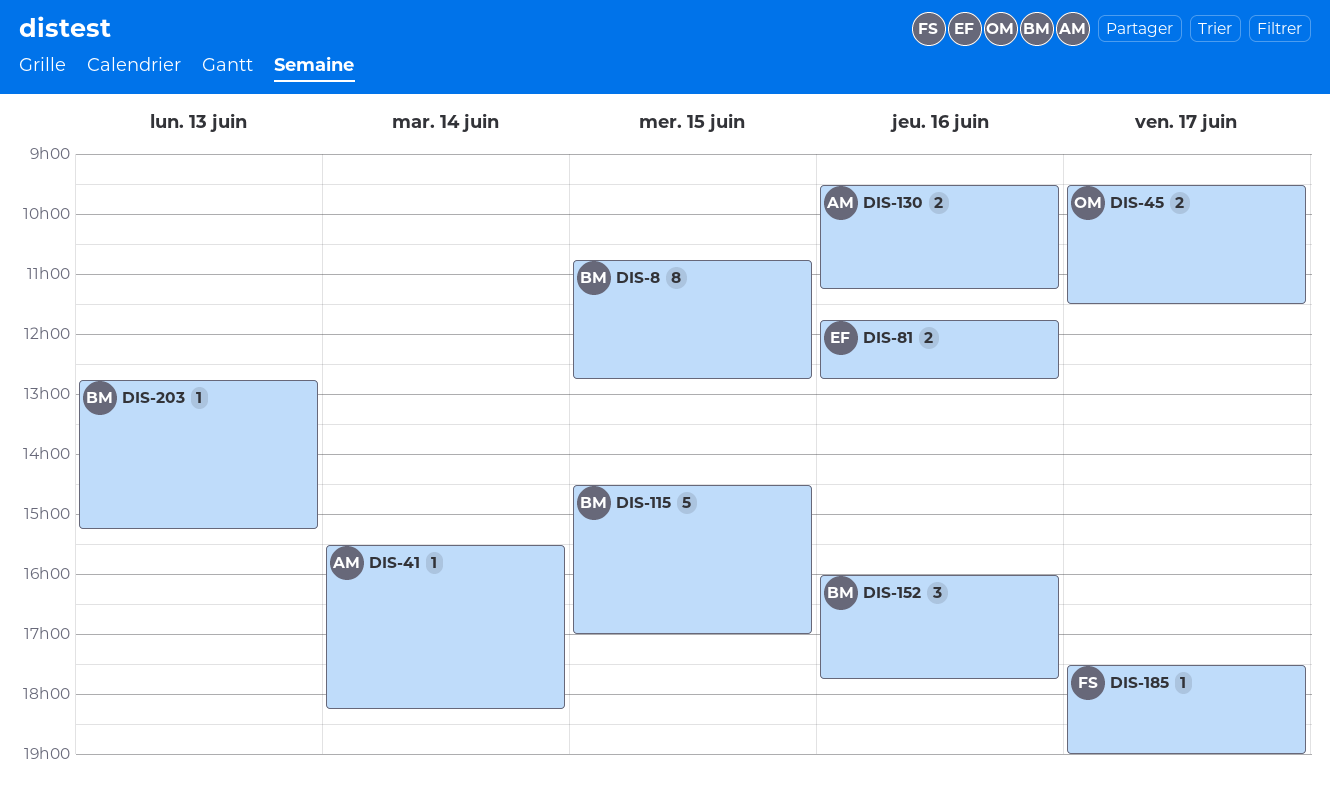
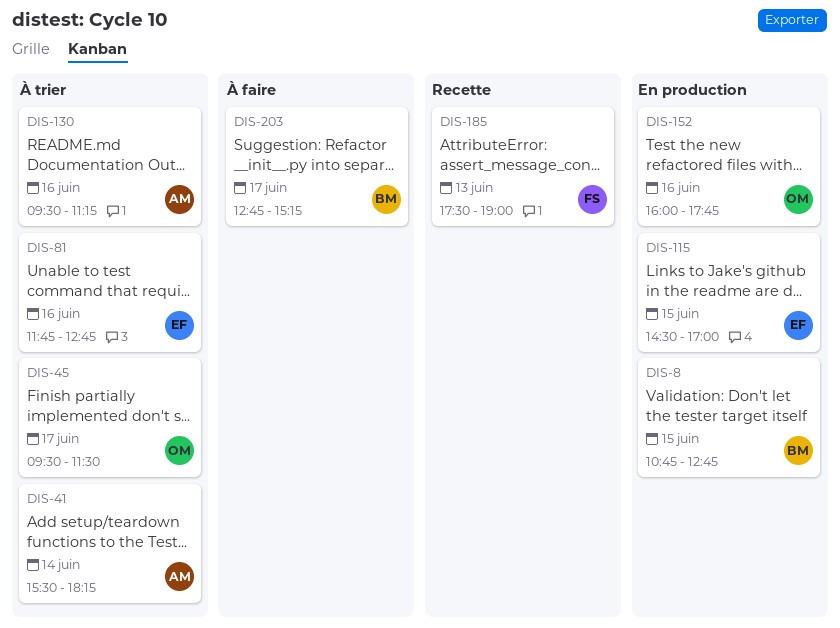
DIS-115, owner: BM -> EF
DIS-152, owner: BM -> OM
DIS-185, day: Jun 17 -> Jun 13
DIS-203, day: Jun 13 -> Jun 17

